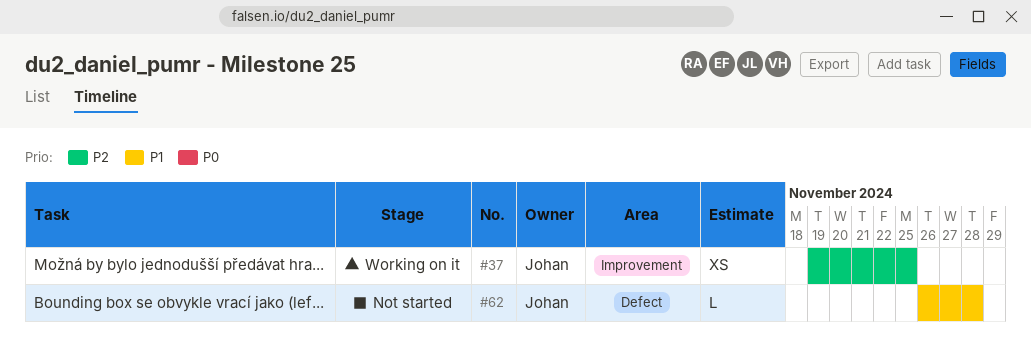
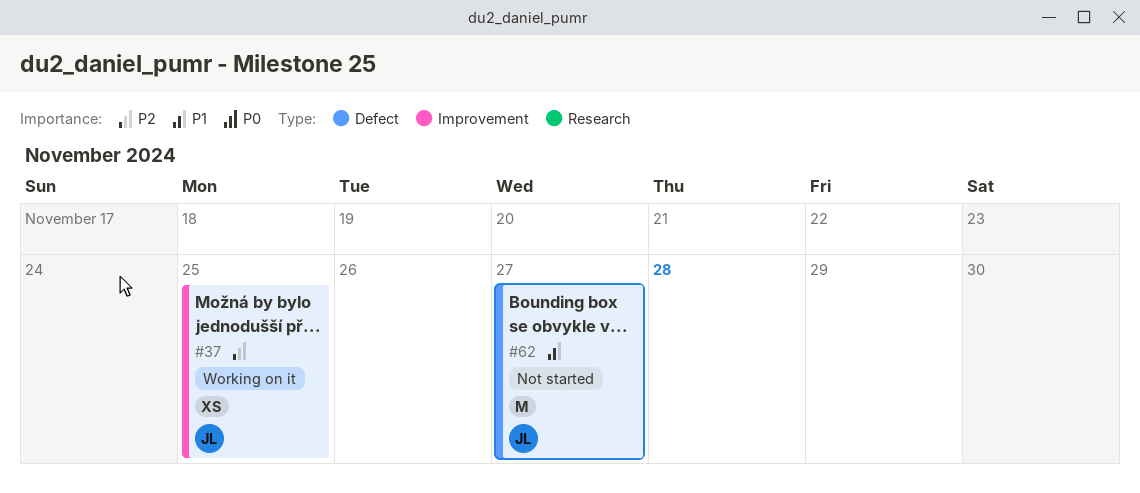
#62, estimate: L -> M
#62, due: Nov 28 -> Nov 27

